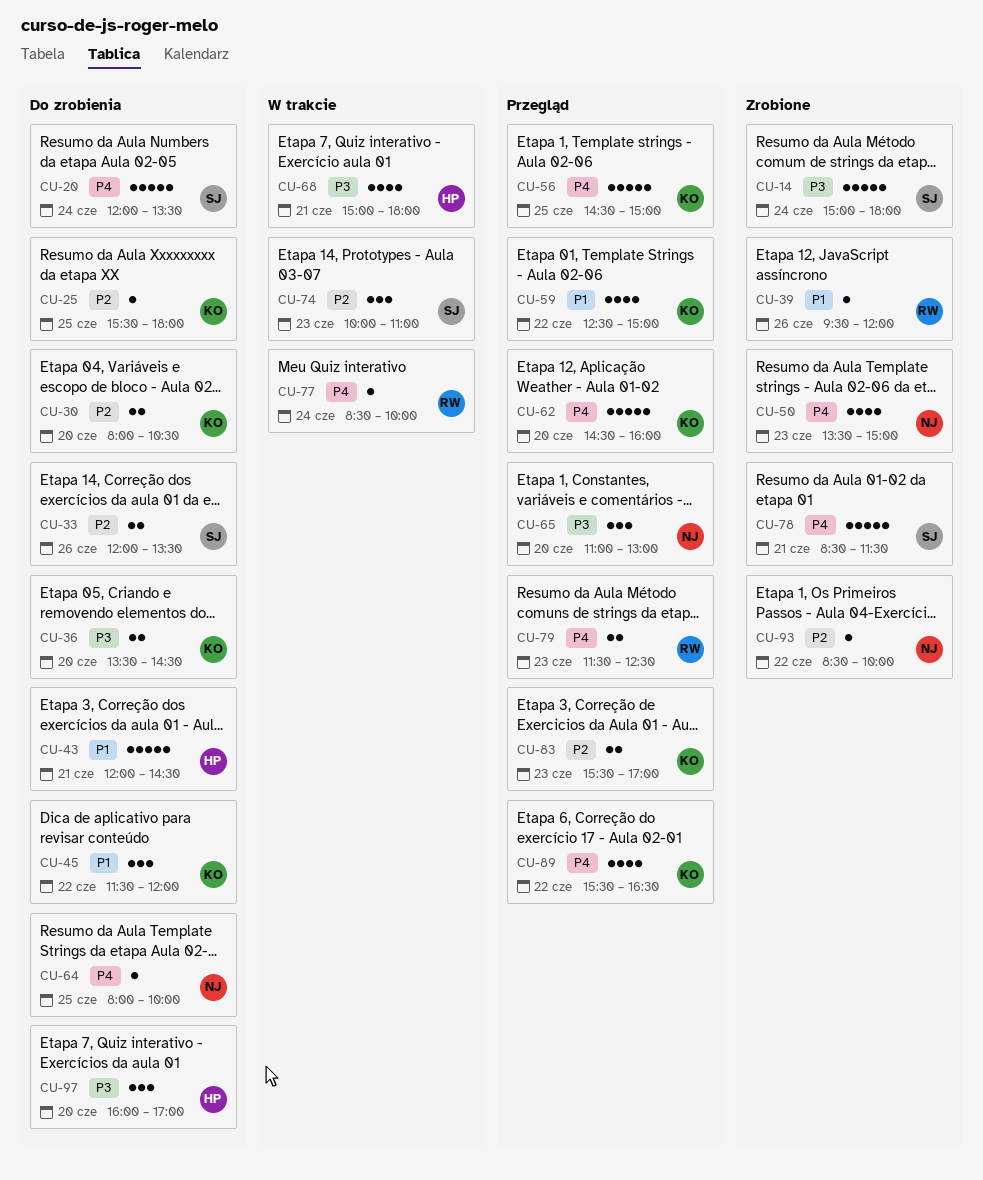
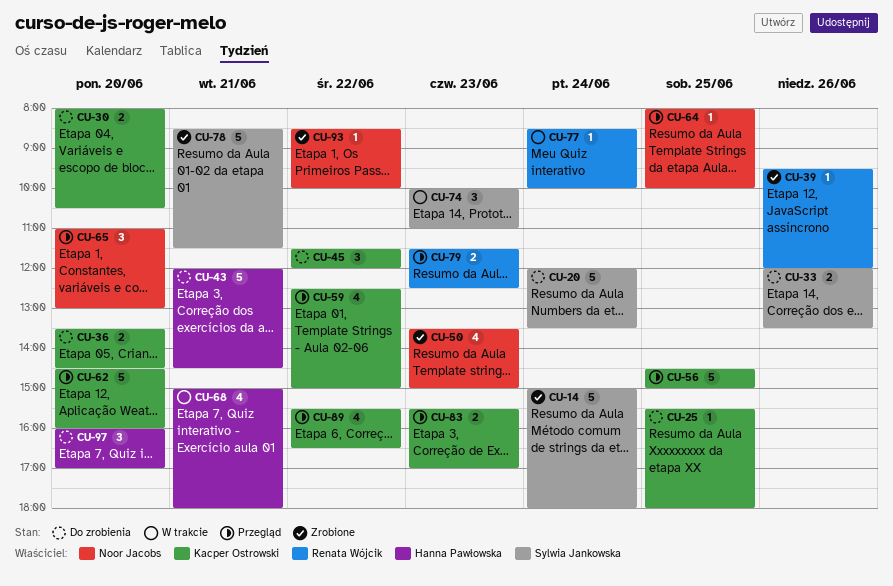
CU-64, status: Do zrobienia -> Przegląd

